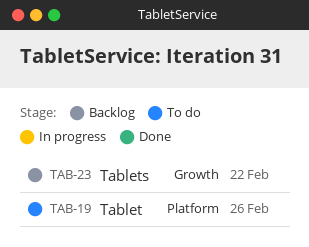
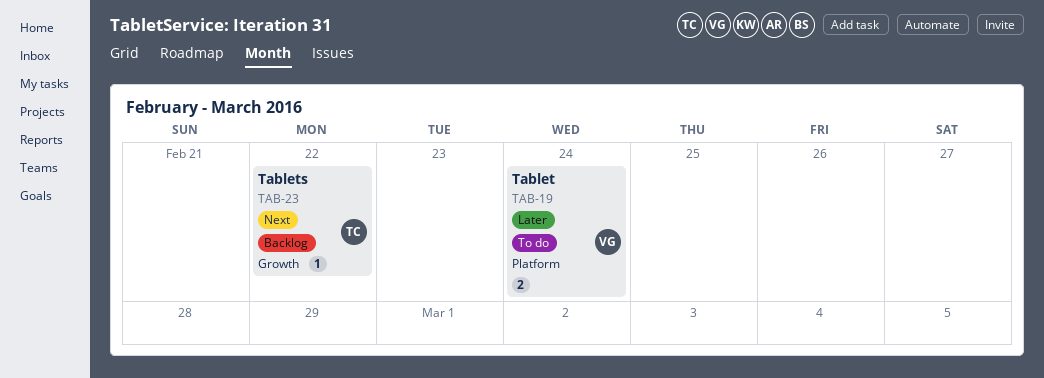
TAB-19, due: Feb 26 -> Feb 24

